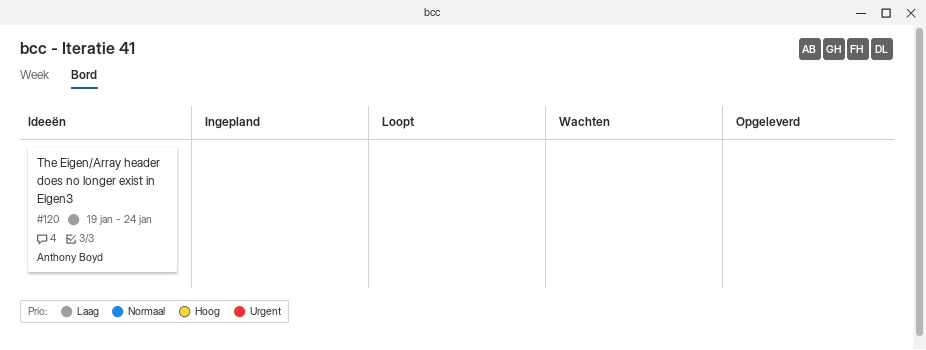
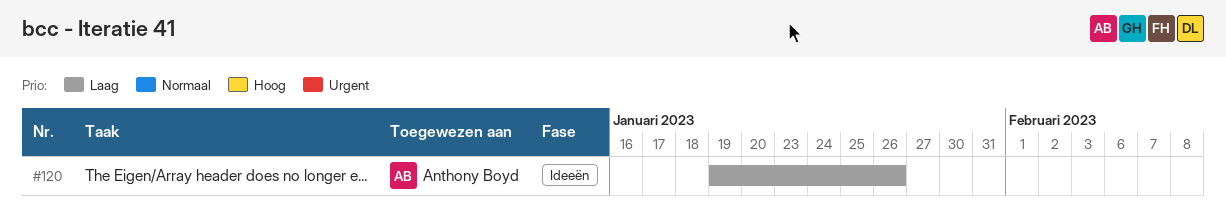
#120, due: Jan 24 -> Jan 26

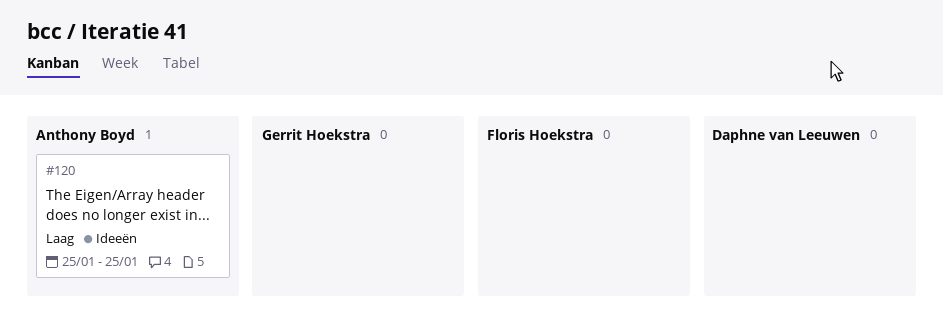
#120, start: Jan 19 -> Jan 25
#120, due: Jan 26 -> Jan 25

